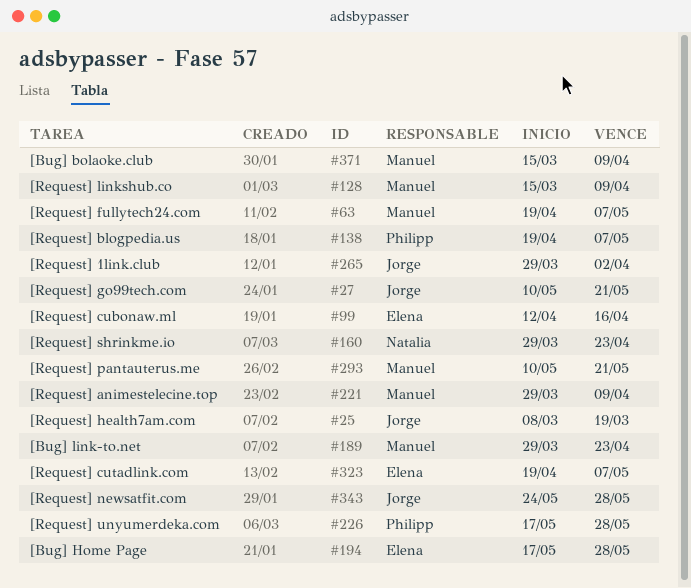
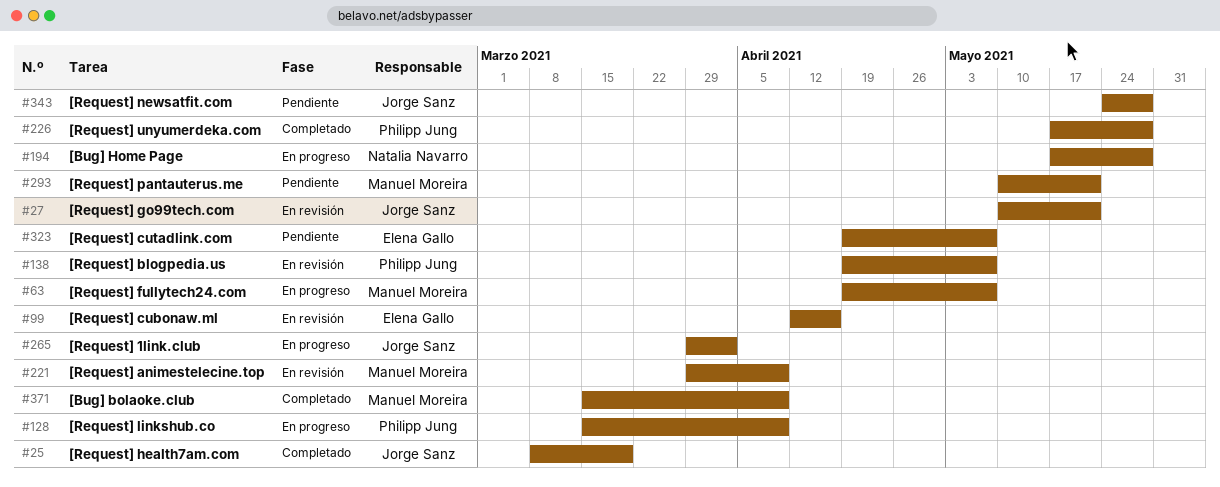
#128, owner: Manuel Moreira -> Philipp Jung
#160: present -> none
#189: present -> none
#194, owner: Elena Gallo -> Natalia Navarro

